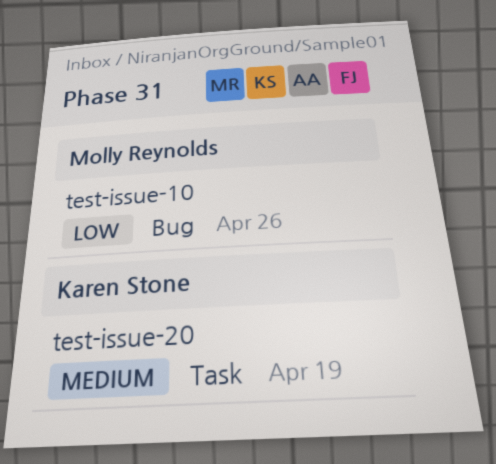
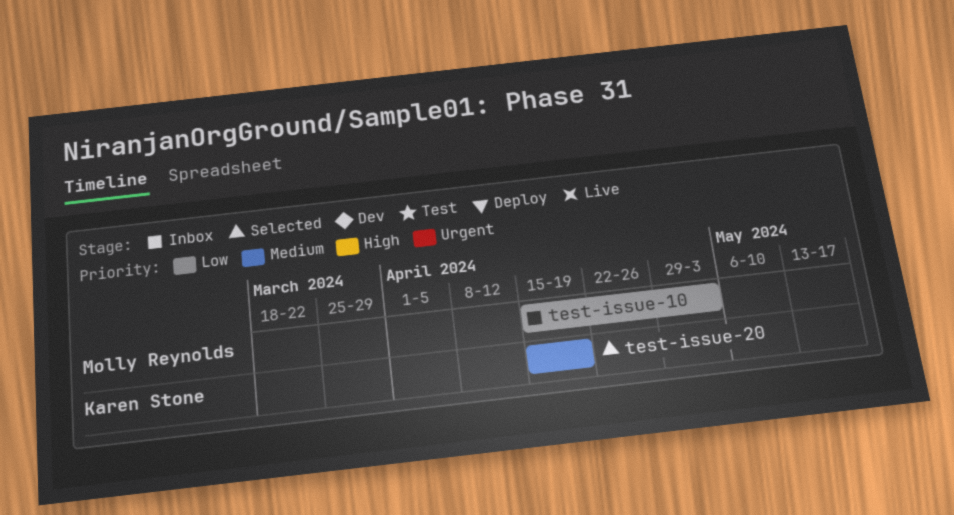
test-issue-10, due: Apr 26 -> May 3

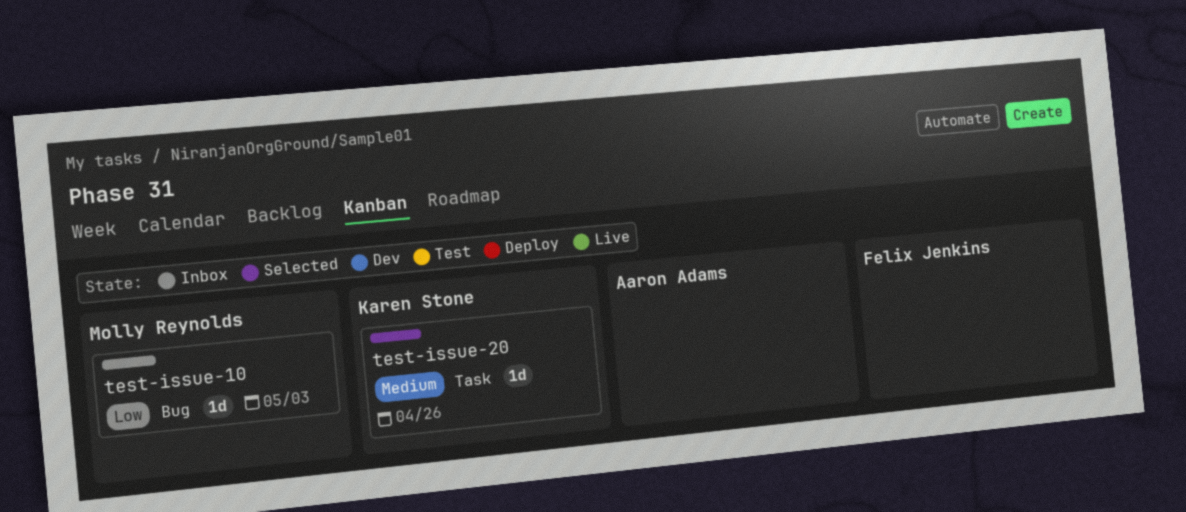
test-issue-20, due: Apr 19 -> Apr 26

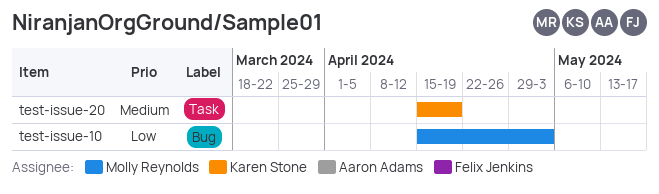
test-issue-20, due: Apr 26 -> Apr 19

